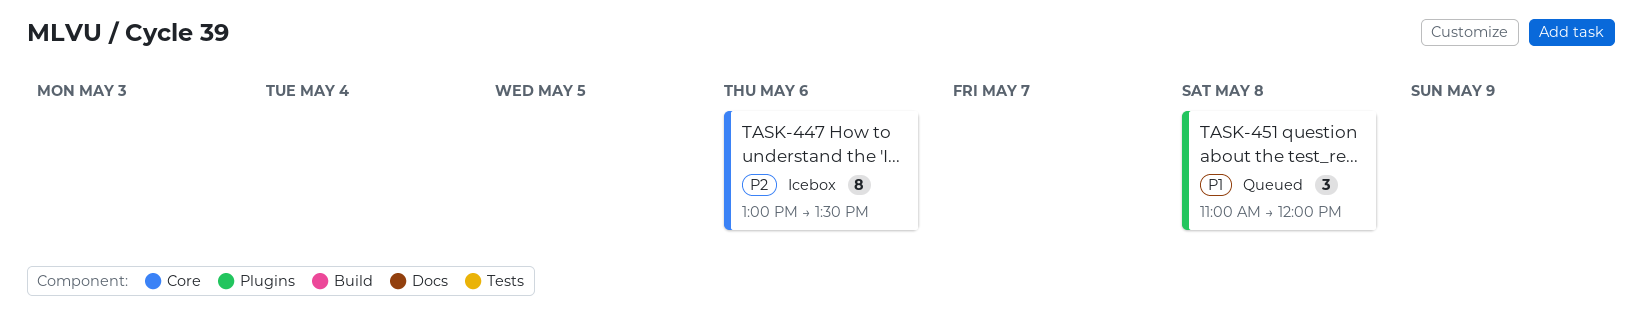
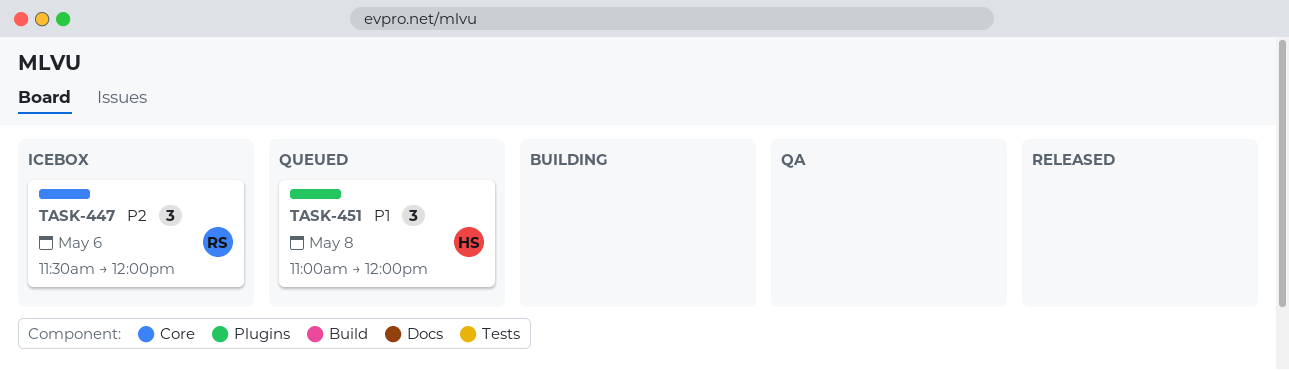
TASK-447, estimate: 8 -> 3
TASK-447, begins: 13:00 -> 11:30
TASK-447, ends: 13:30 -> 12:00

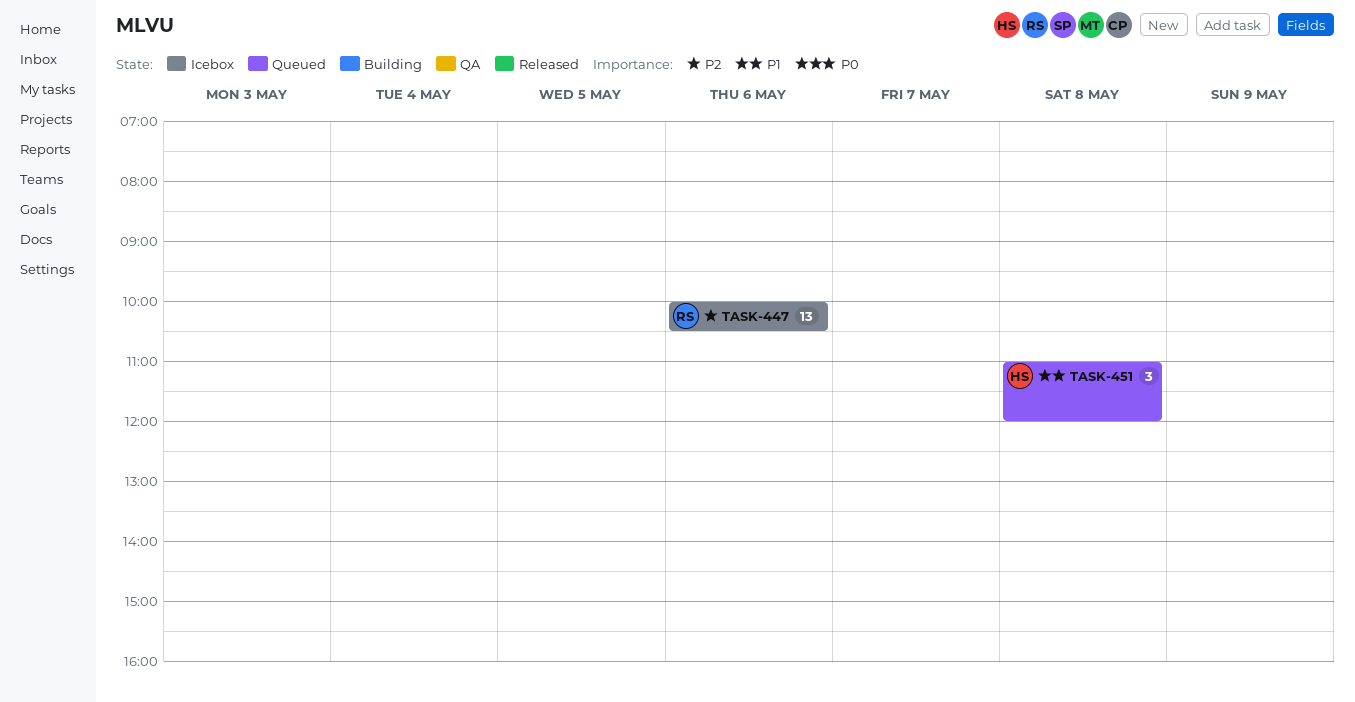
TASK-447, estimate: 3 -> 13
TASK-447, begins: 11:30 -> 10:00
TASK-447, ends: 12:00 -> 10:30

